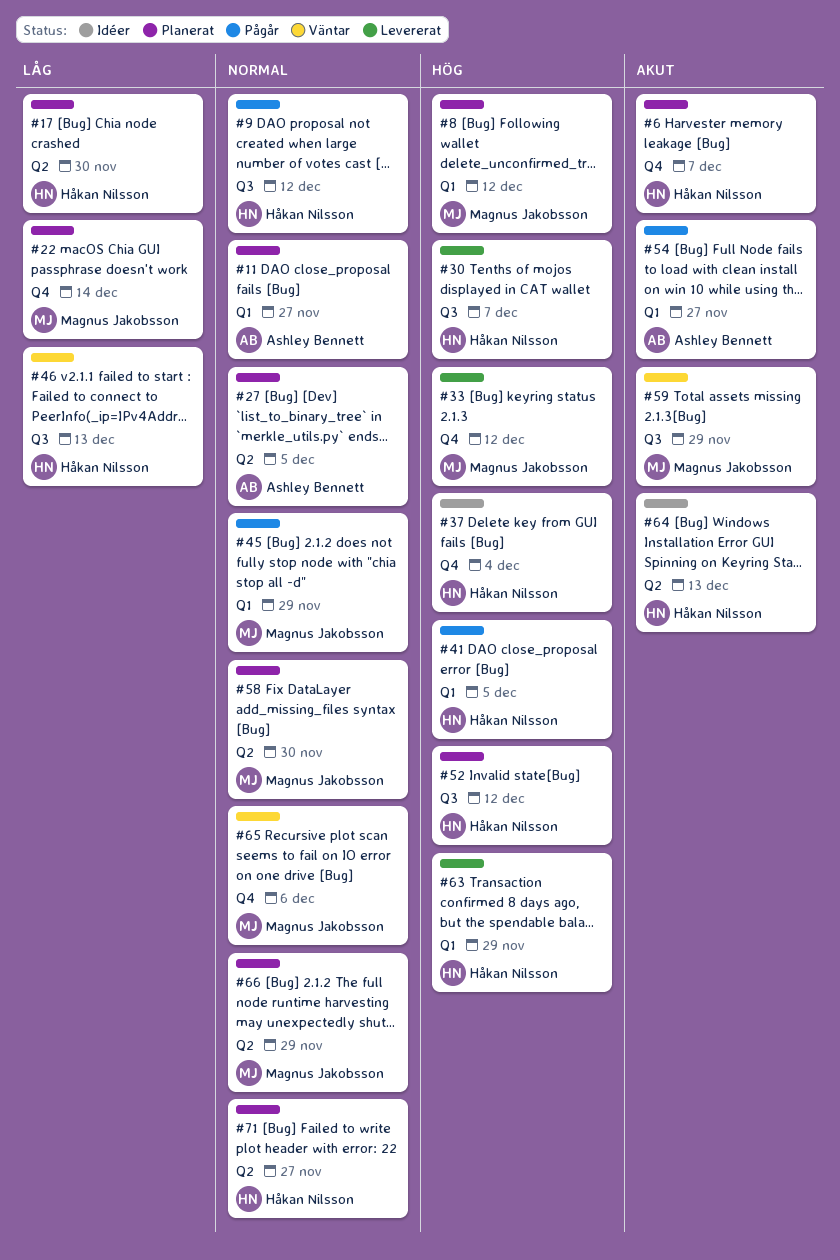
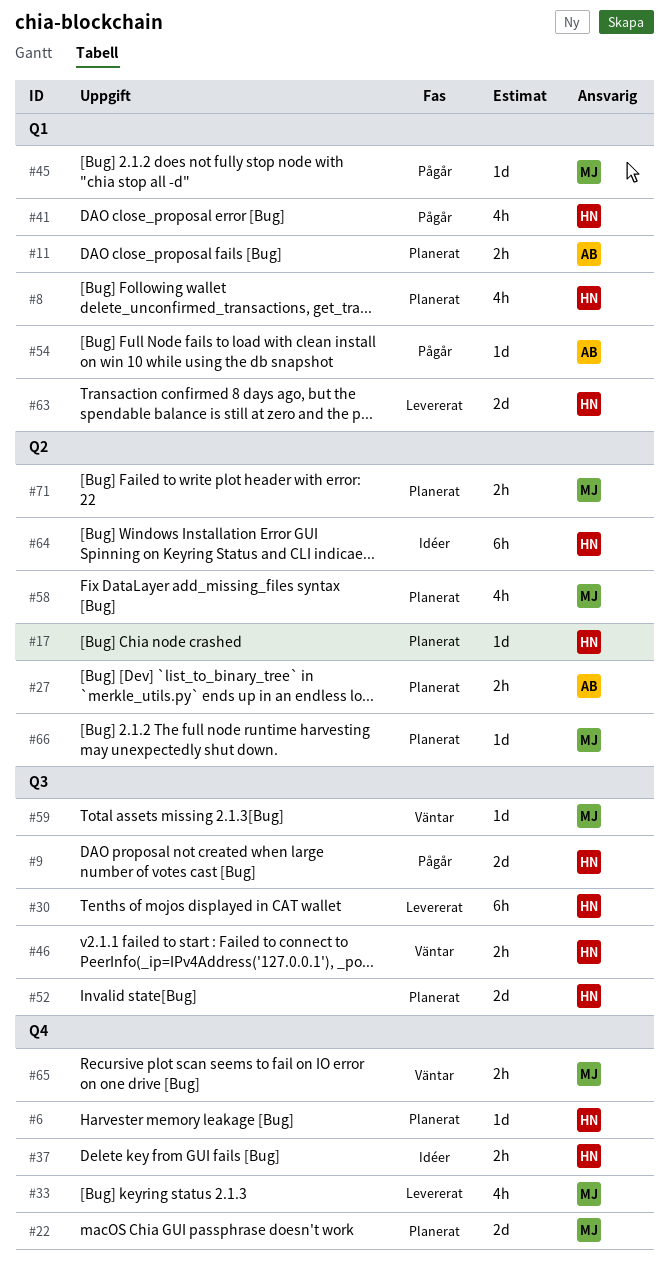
#8, owner: Magnus Jakobsson -> Håkan Nilsson
#71, owner: Håkan Nilsson -> Magnus Jakobsson

